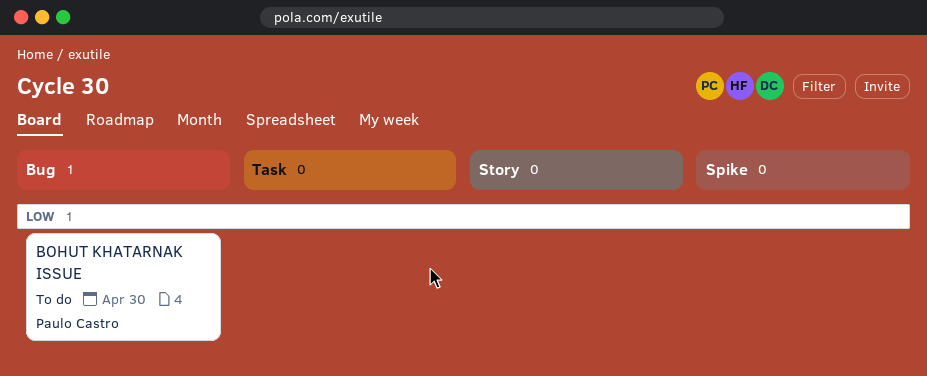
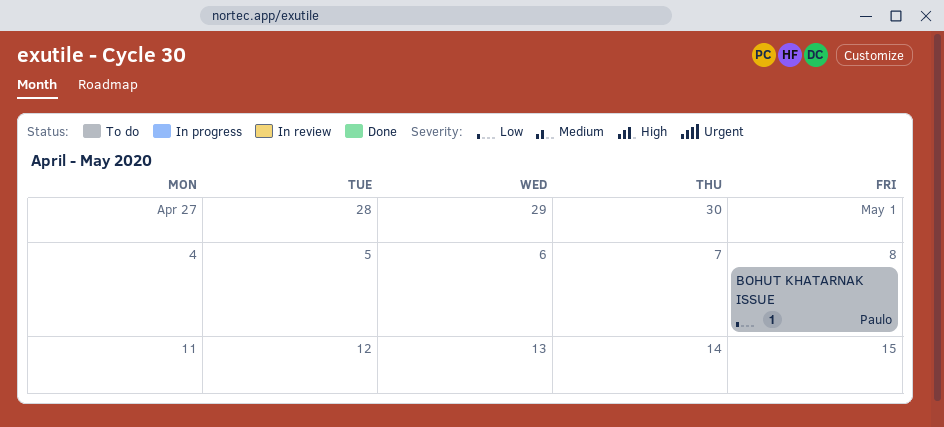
BOHUT KHATARNAK ISSUE, due: Apr 30 -> May 8

